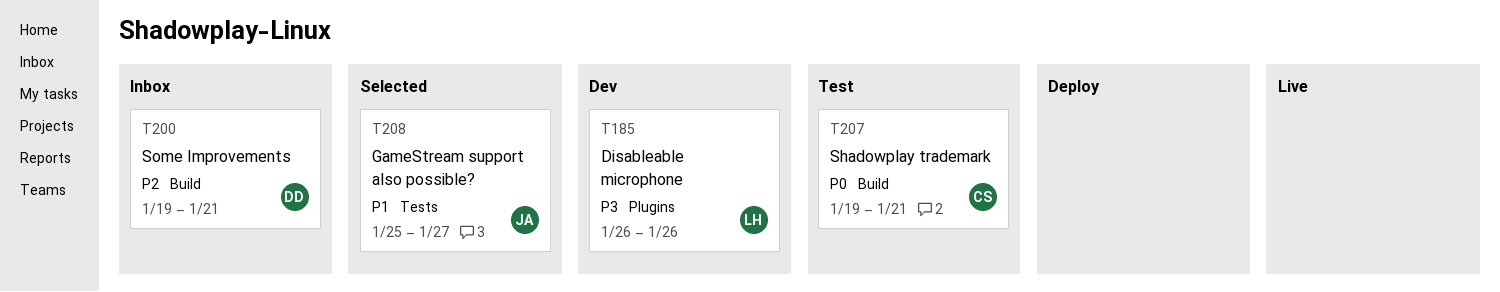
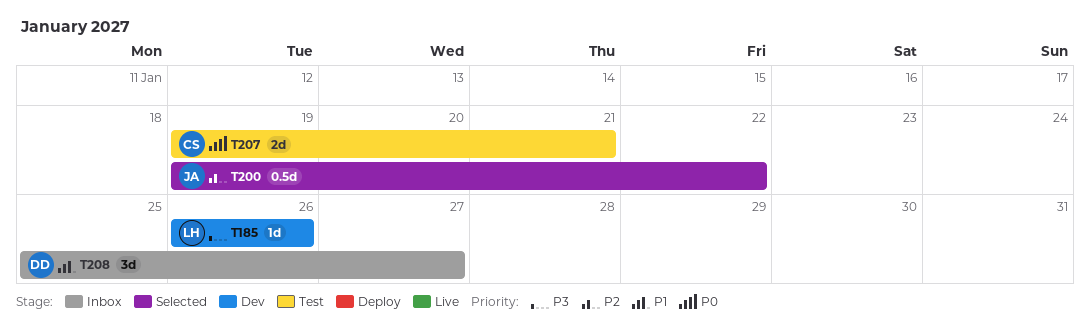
T200, status: Inbox -> Selected
T200, owner: DD -> JA
T200, due: Jan 21 -> Jan 22
T208, status: Selected -> Inbox
T208, owner: JA -> DD

